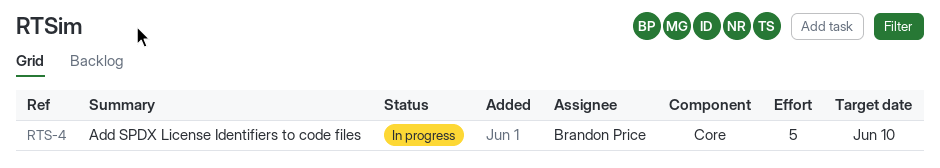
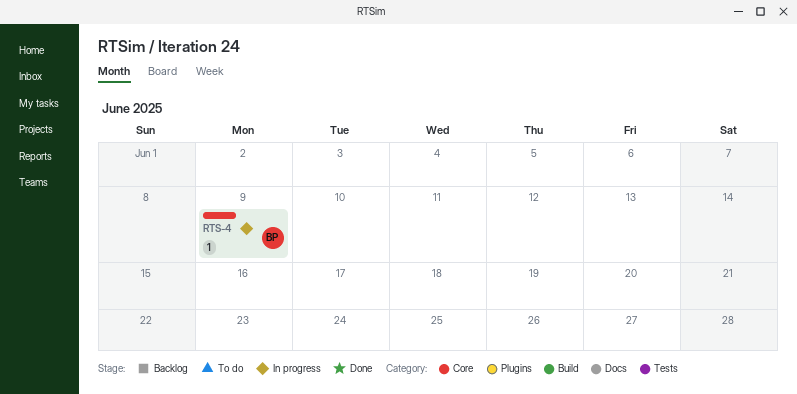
RTS-4, estimate: 5 -> 1
RTS-4, due: Jun 10 -> Jun 9

